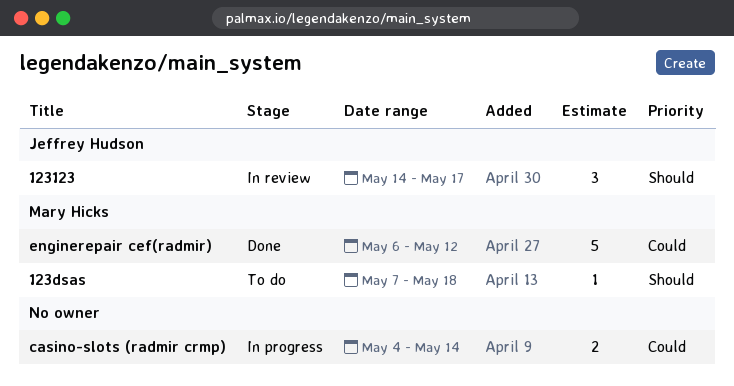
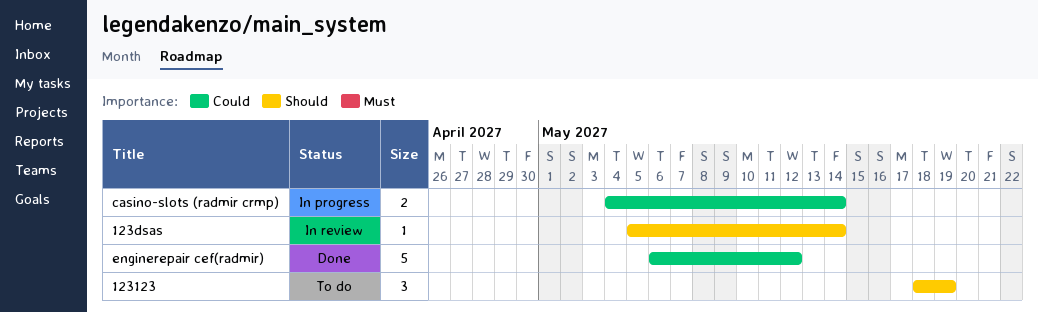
123123, status: In review -> To do
123123, start: May 14 -> May 18
123123, due: May 17 -> May 19
123dsas, status: To do -> In review
123dsas, start: May 7 -> May 5
123dsas, due: May 18 -> May 14

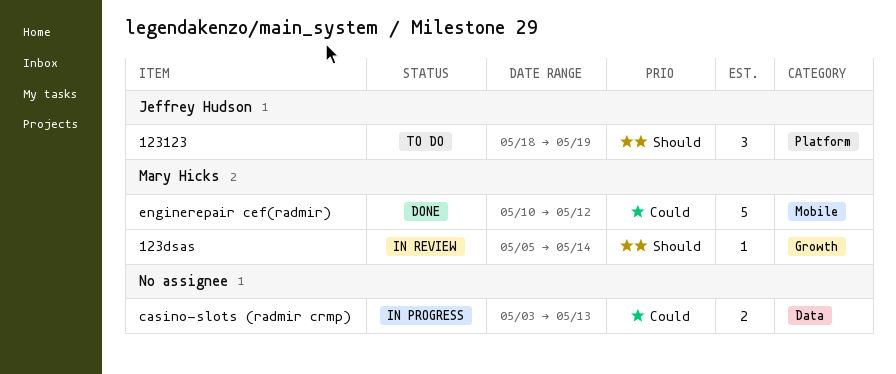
casino-slots (radmir crmp), start: May 4 -> May 3
casino-slots (radmir crmp), due: May 14 -> May 13
enginerepair cef(radmir), start: May 6 -> May 10

